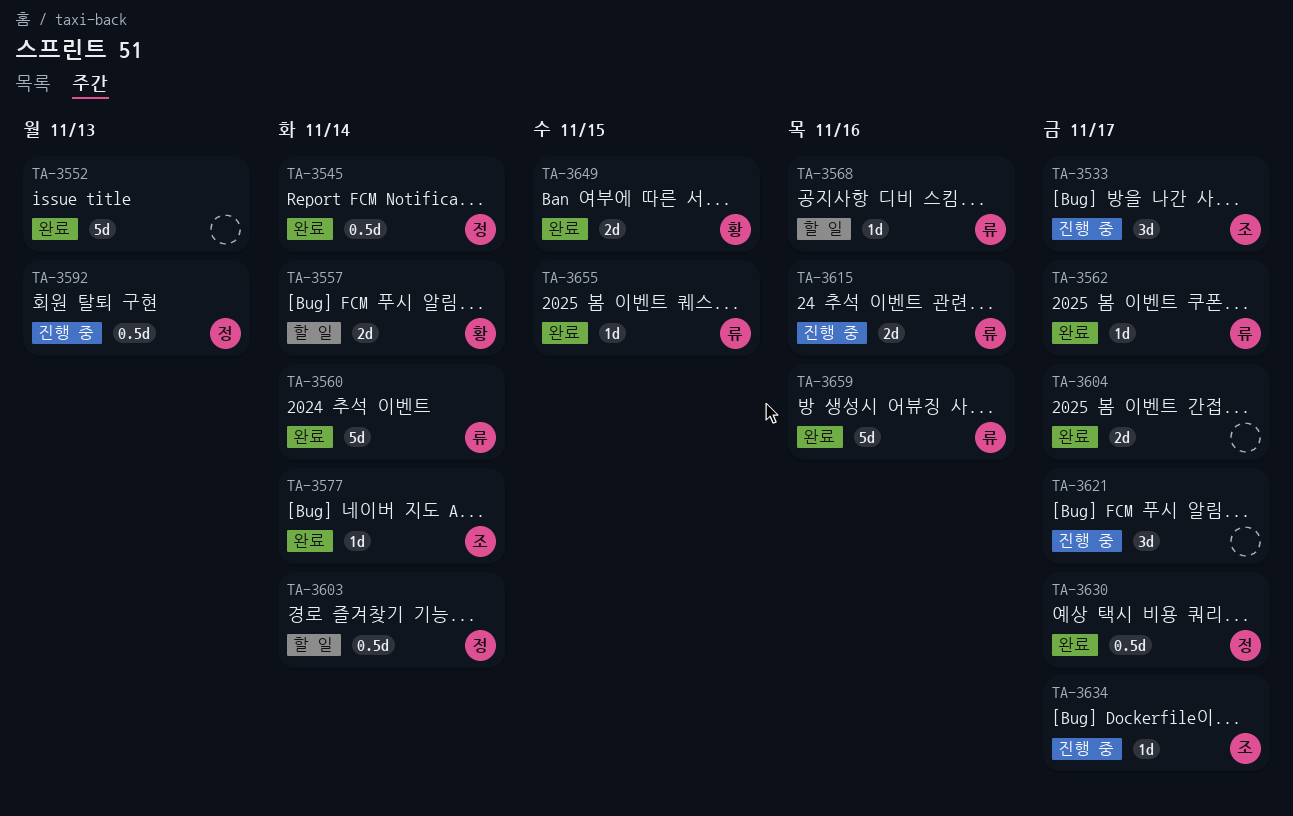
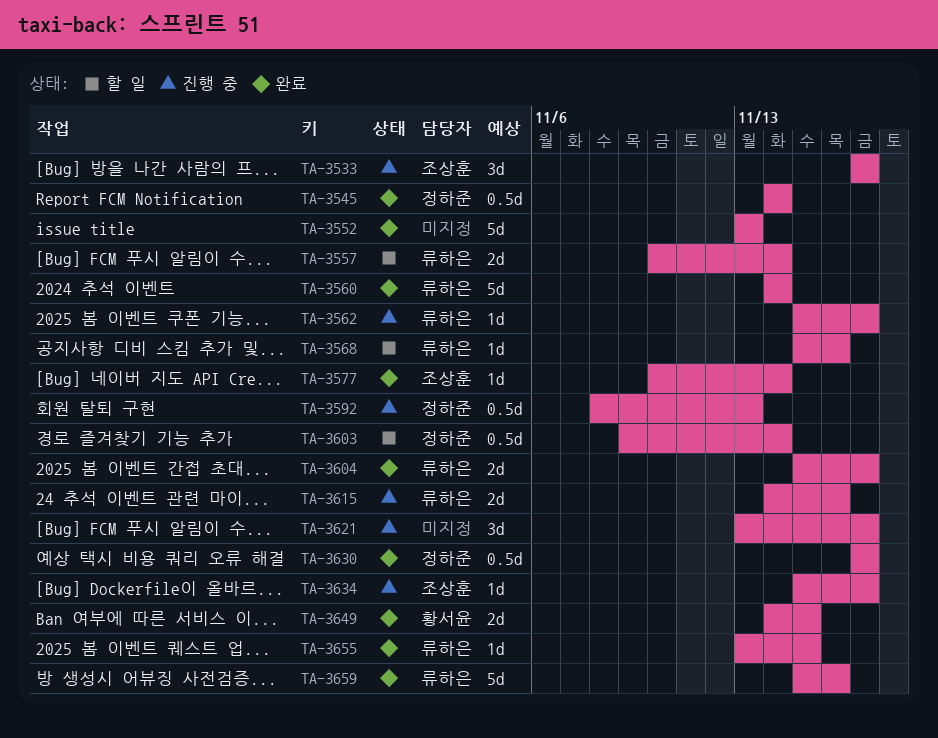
TA-3557, owner: 황서윤 -> 류하은
TA-3562, status: 완료 -> 진행 중
TA-3604, owner: none -> 류하은

